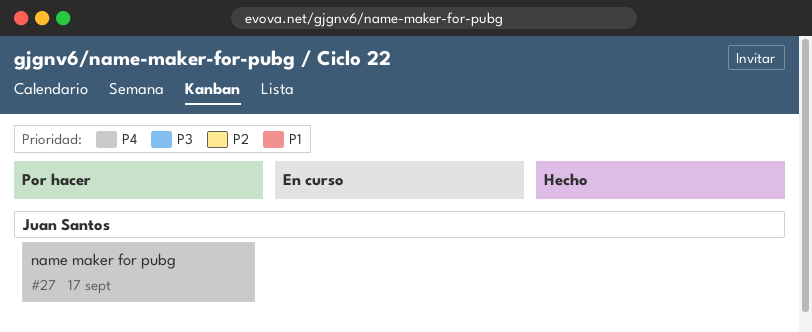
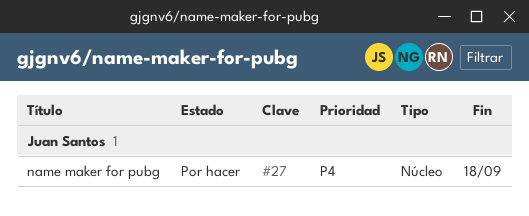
#27, due: Sep 17 -> Sep 18

